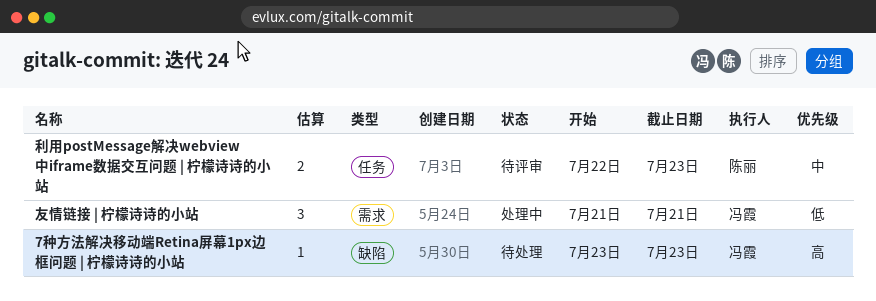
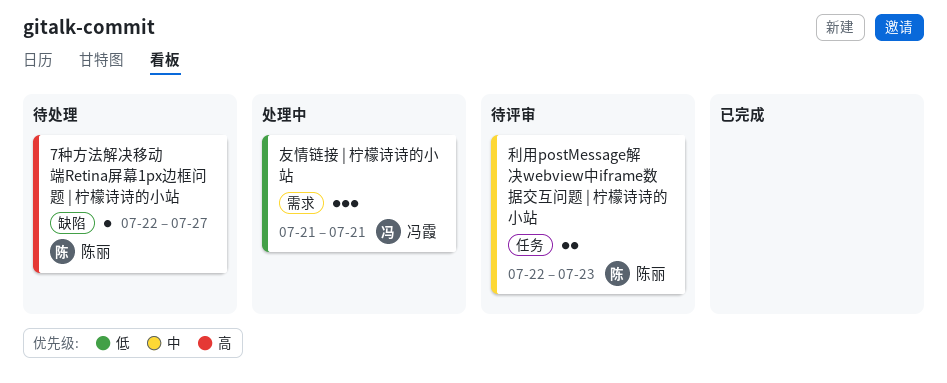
7种方法解决移动端Retina屏幕1px边框问题 | 柠檬诗诗的小站, owner: 冯霞 -> 陈丽
7种方法解决移动端Retina屏幕1px边框问题 | 柠檬诗诗的小站, start: Jul 23 -> Jul 22
7种方法解决移动端Retina屏幕1px边框问题 | 柠檬诗诗的小站, due: Jul 23 -> Jul 27

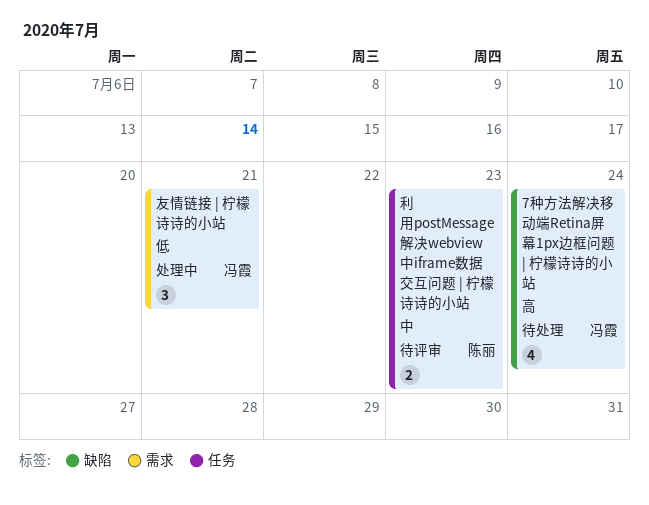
7种方法解决移动端Retina屏幕1px边框问题 | 柠檬诗诗的小站, owner: 陈丽 -> 冯霞
7种方法解决移动端Retina屏幕1px边框问题 | 柠檬诗诗的小站, estimate: 1 -> 4
7种方法解决移动端Retina屏幕1px边框问题 | 柠檬诗诗的小站, due: Jul 27 -> Jul 24

